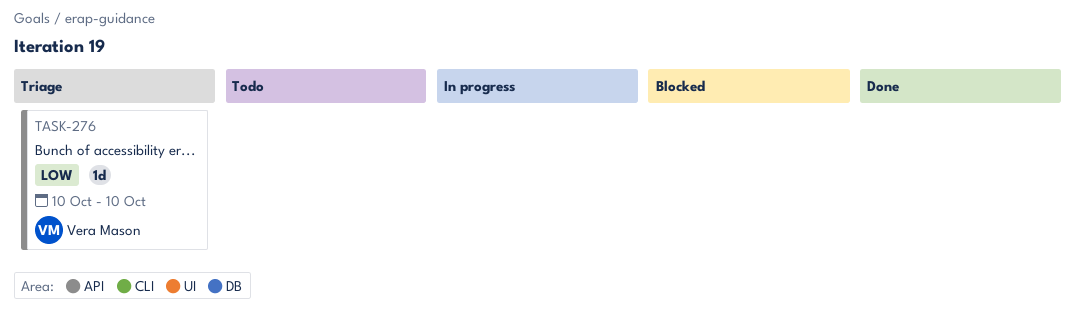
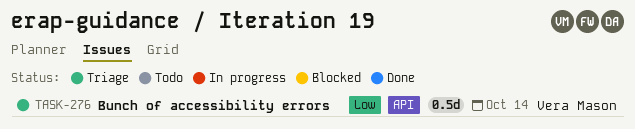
TASK-276, estimate: 1d -> 0.5d
TASK-276, due: Oct 10 -> Oct 14

